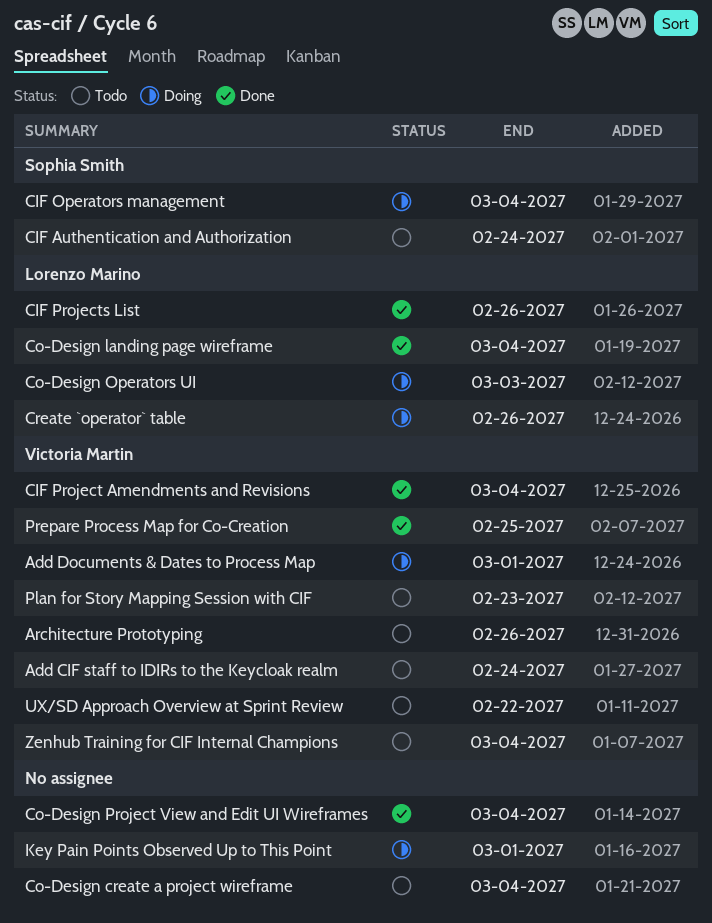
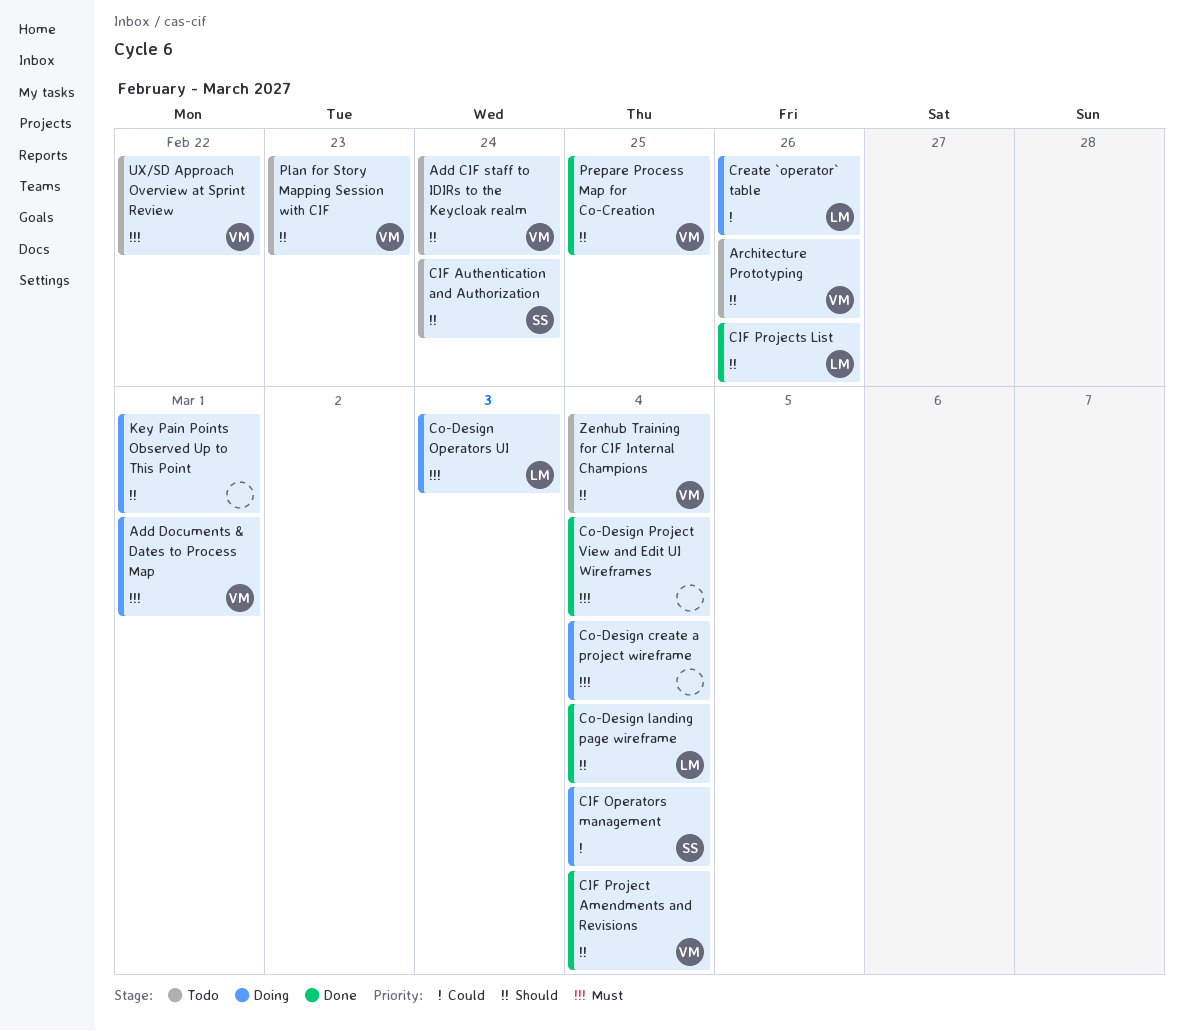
Co-Design create a project wireframe, status: Todo -> Doing

